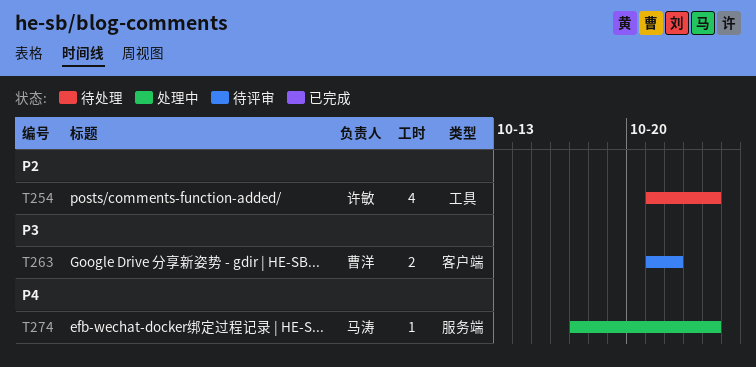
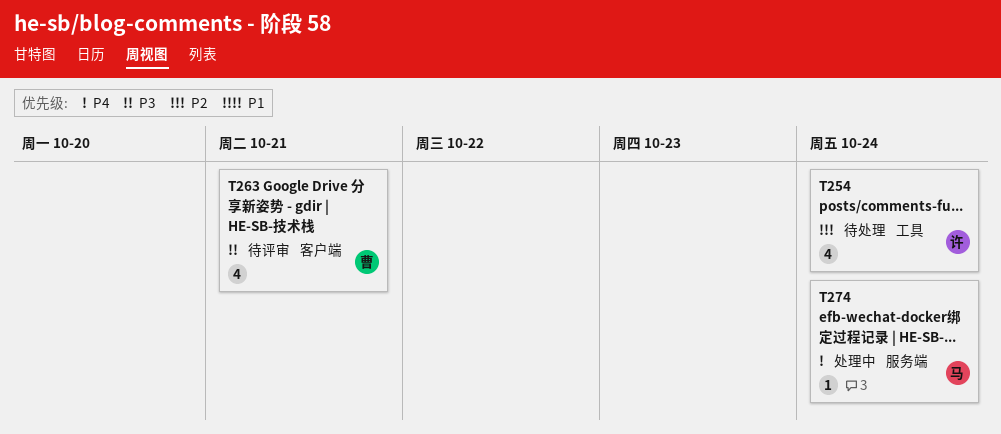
T263, estimate: 2 -> 4
T263, due: Oct 22 -> Oct 21

